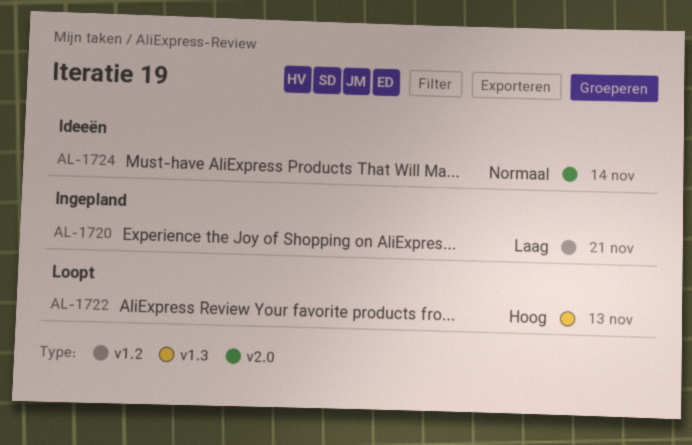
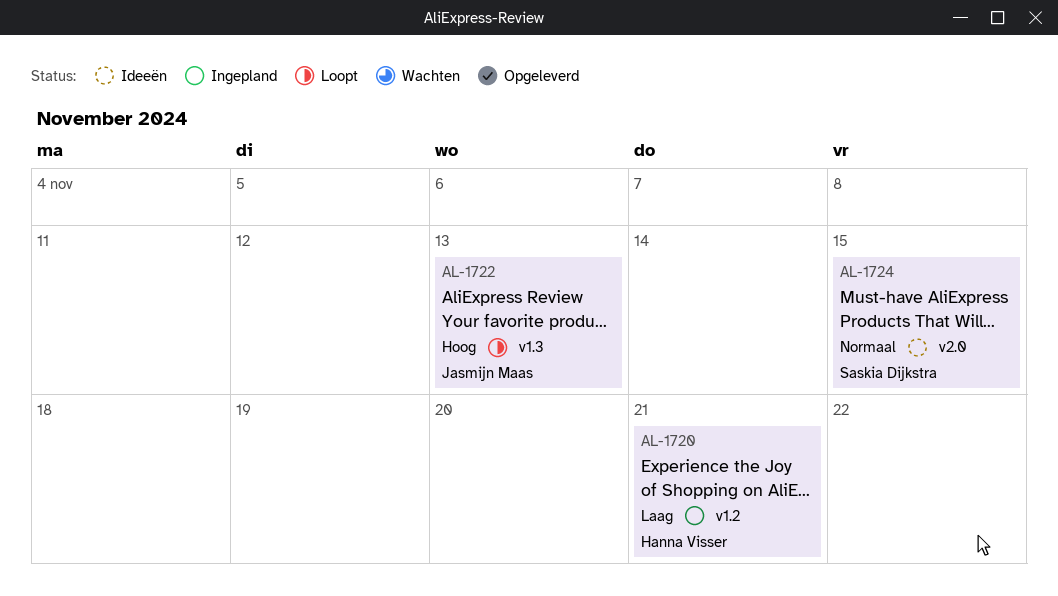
AL-1724, due: Nov 14 -> Nov 15

